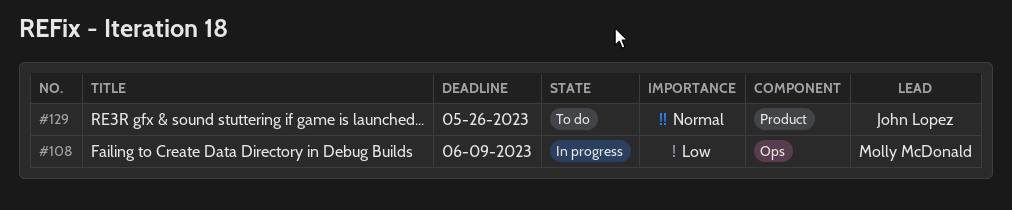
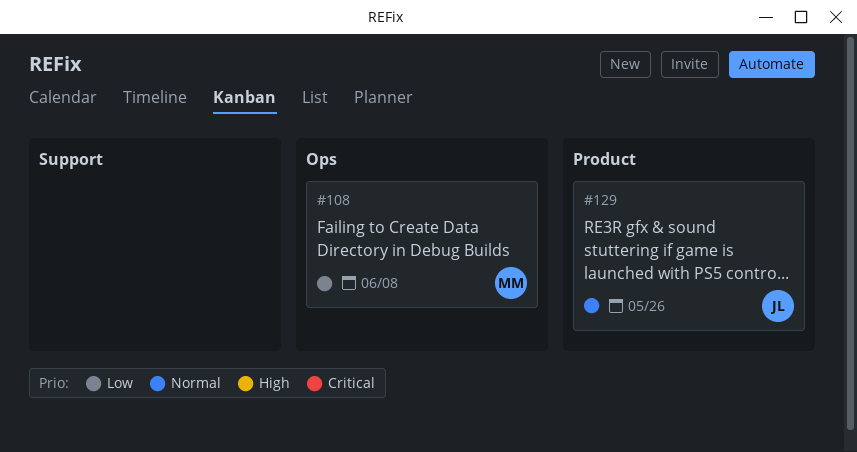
#108, due: Jun 9 -> Jun 8

